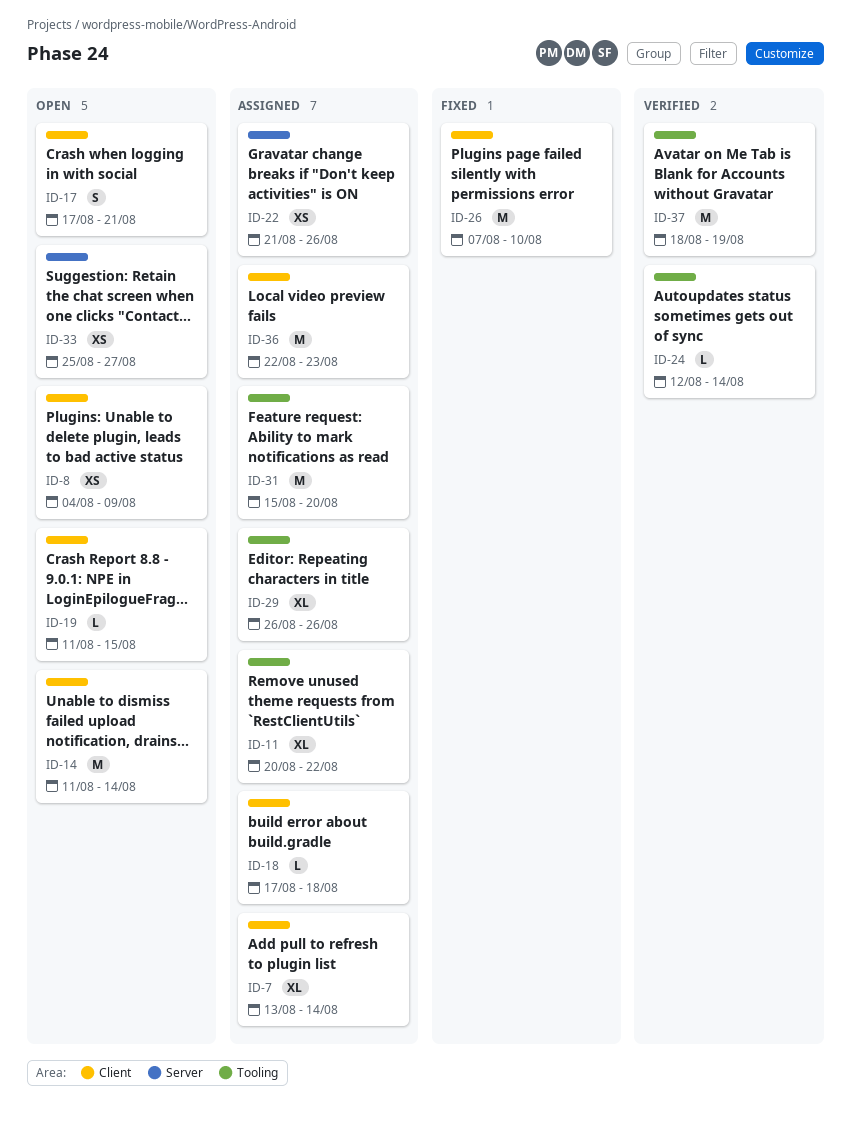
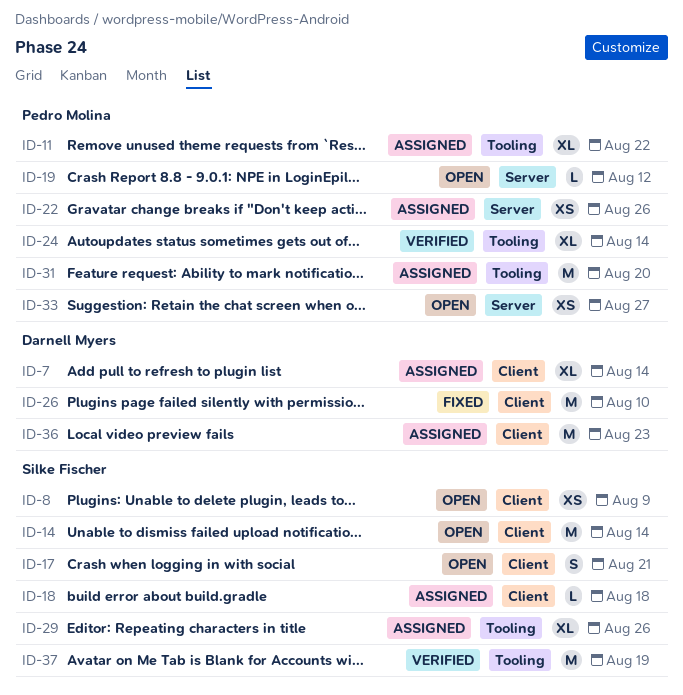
ID-19, label: Client -> Server
ID-19, due: Aug 15 -> Aug 12
ID-24, estimate: L -> XL

